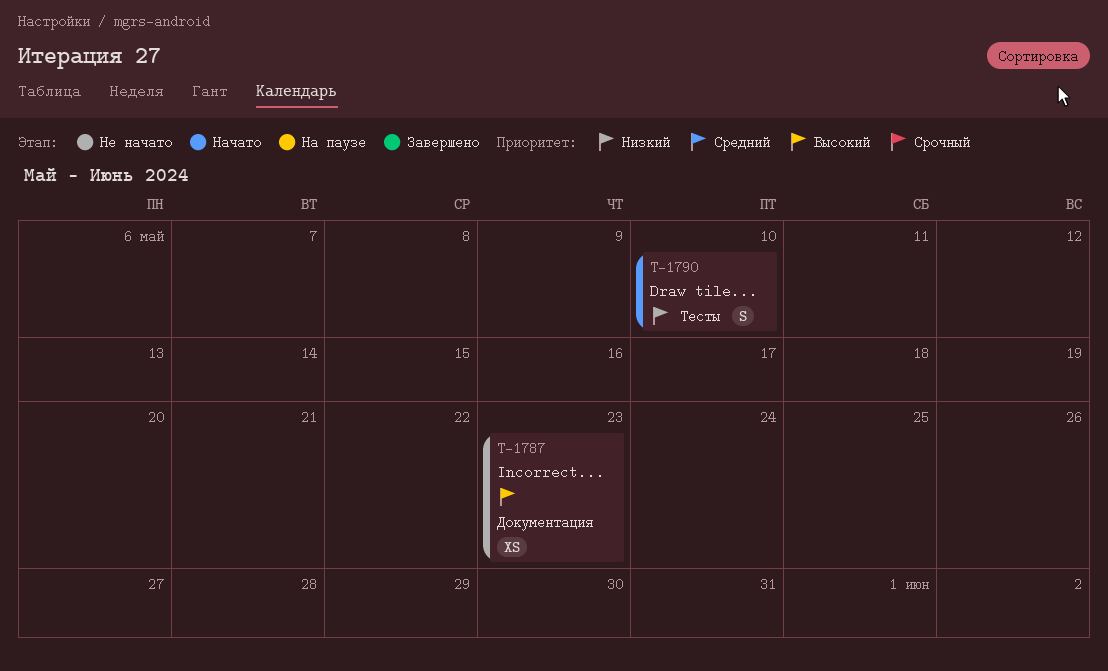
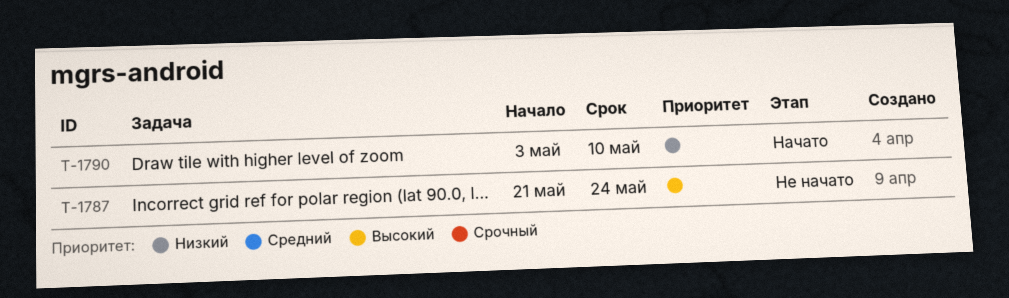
T-1787, due: May 23 -> May 24

